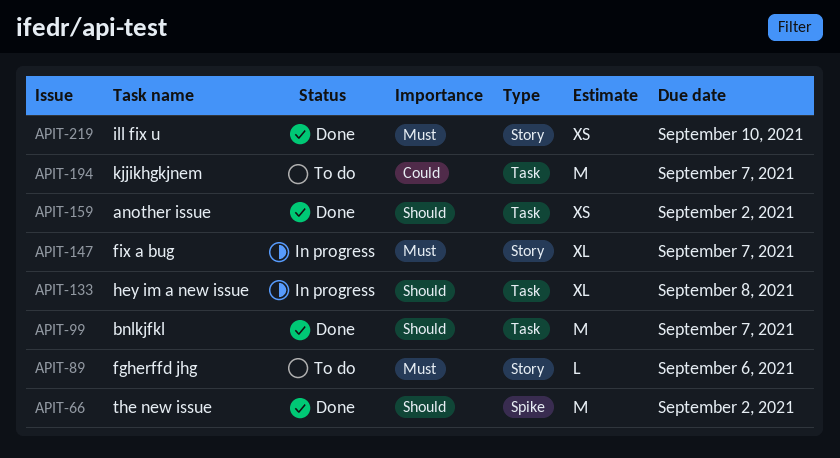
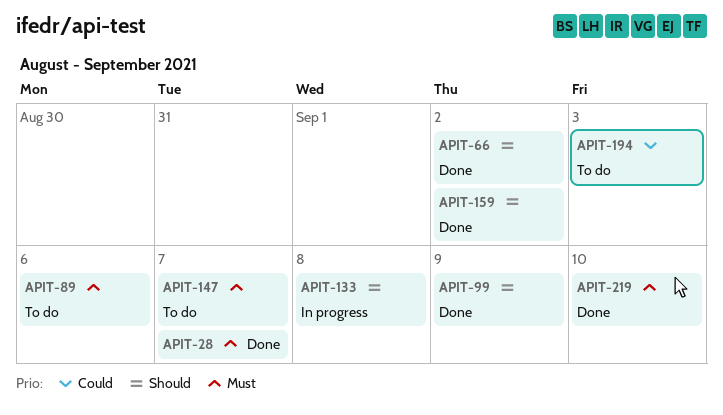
APIT-28: none -> present
APIT-99, due: Sep 7 -> Sep 9
APIT-147, status: In progress -> To do
APIT-194, due: Sep 7 -> Sep 3

